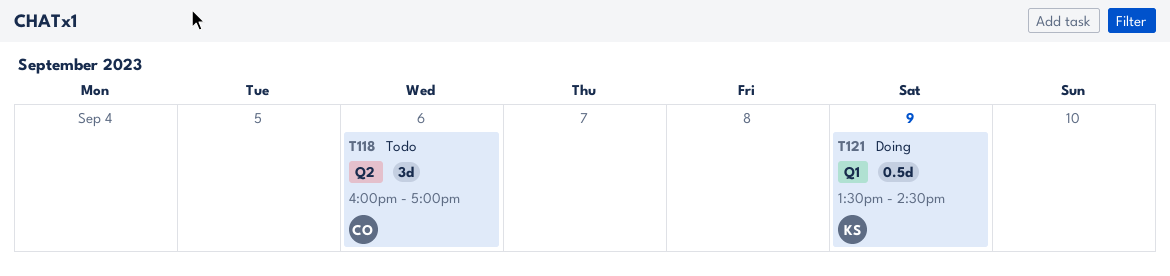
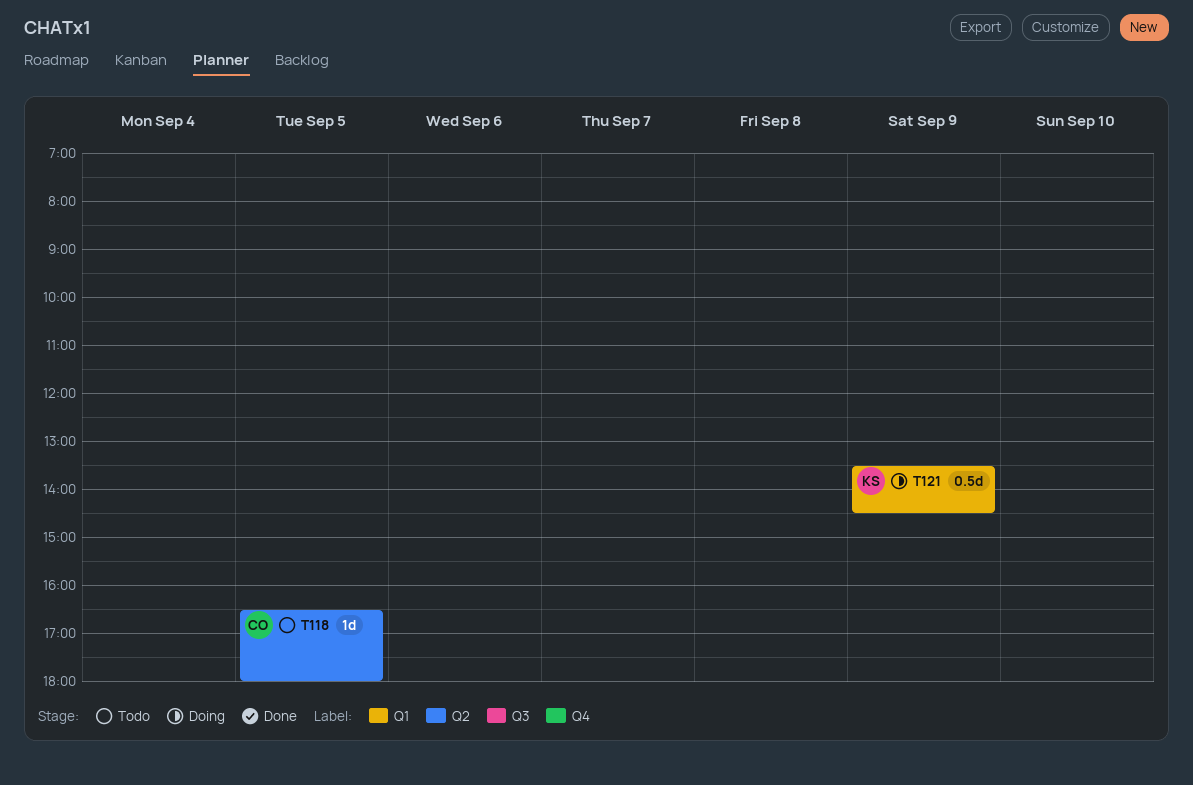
T118, estimate: 3d -> 1d
T118, day: Sep 6 -> Sep 5
T118, begins: 16:00 -> 16:30
T118, ends: 17:00 -> 18:00

